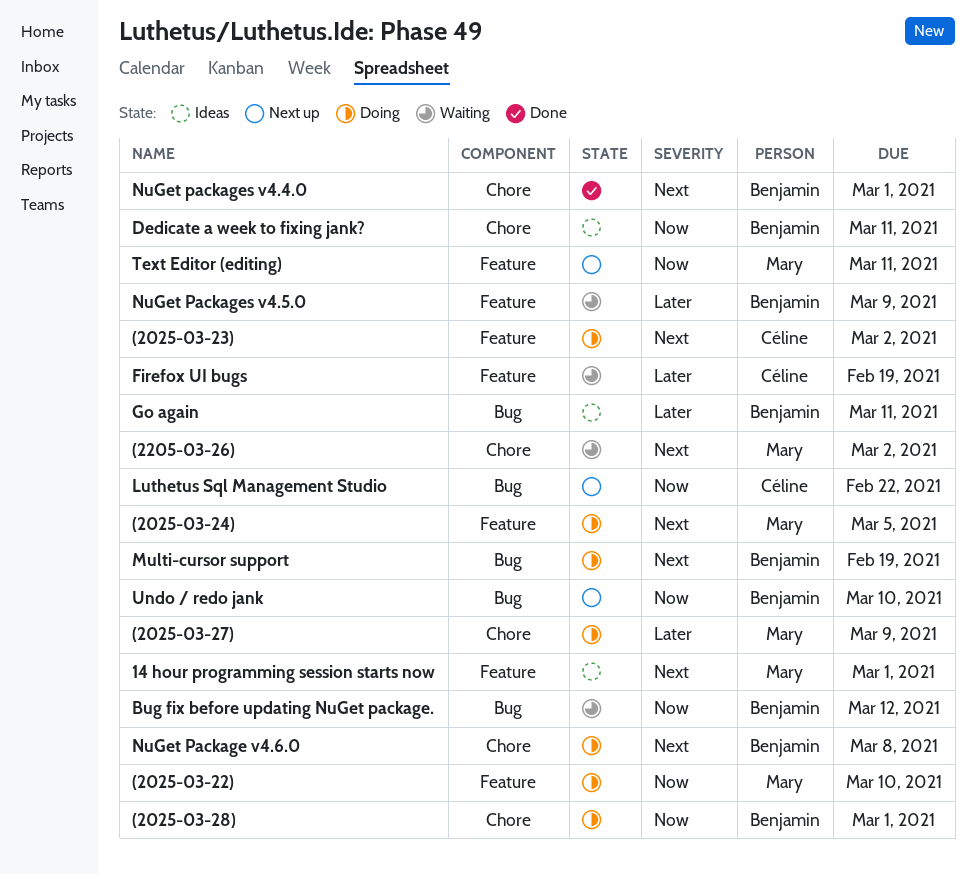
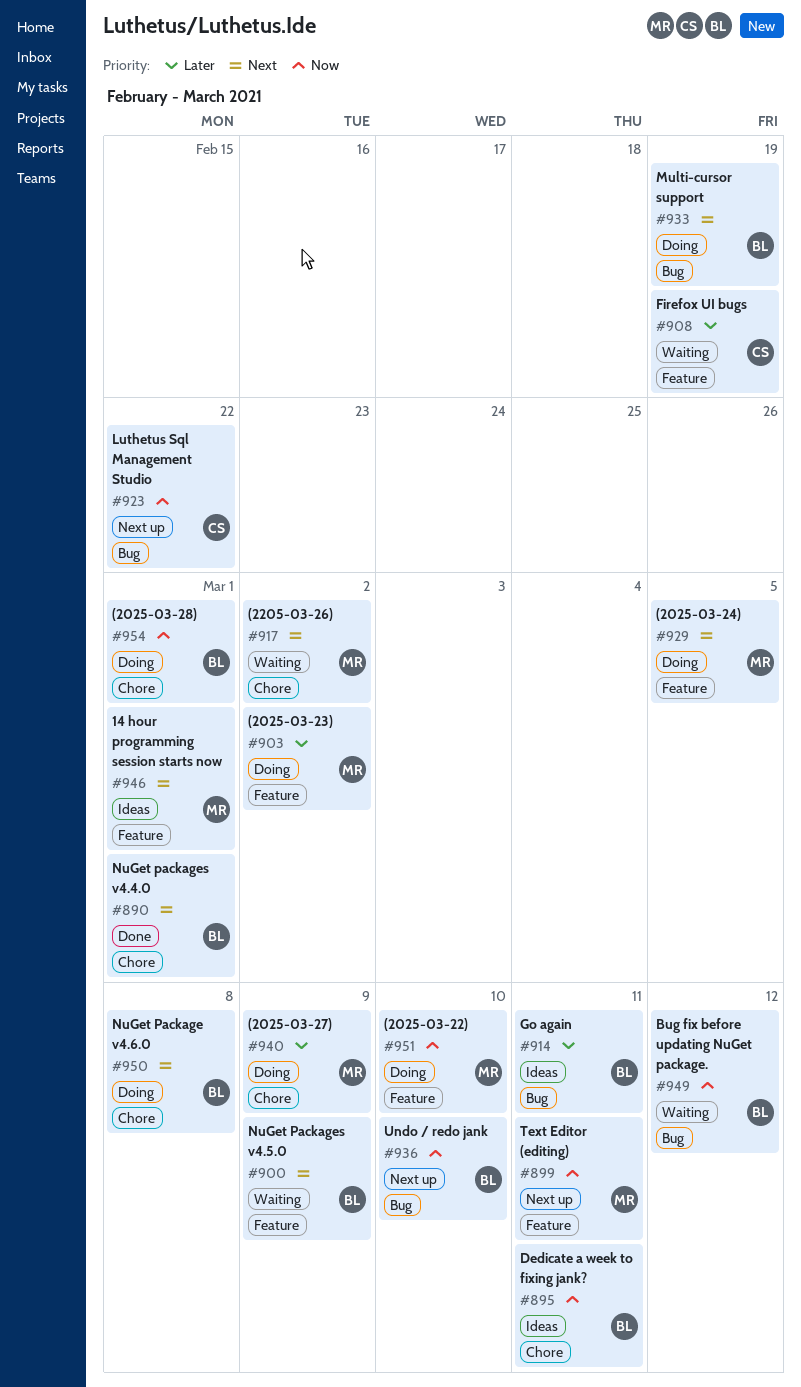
(2025-03-23), owner: Céline -> Mary
(2025-03-23), priority: Next -> Later
NuGet Packages v4.5.0, priority: Later -> Next

